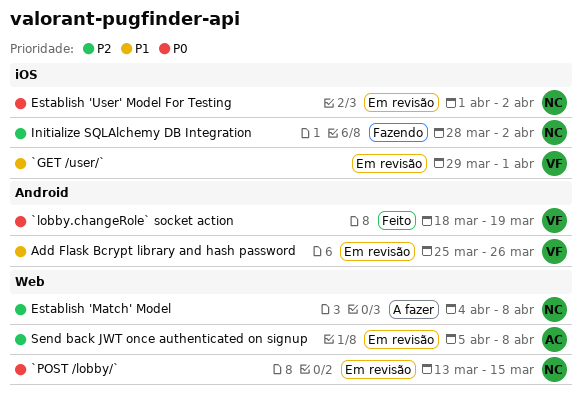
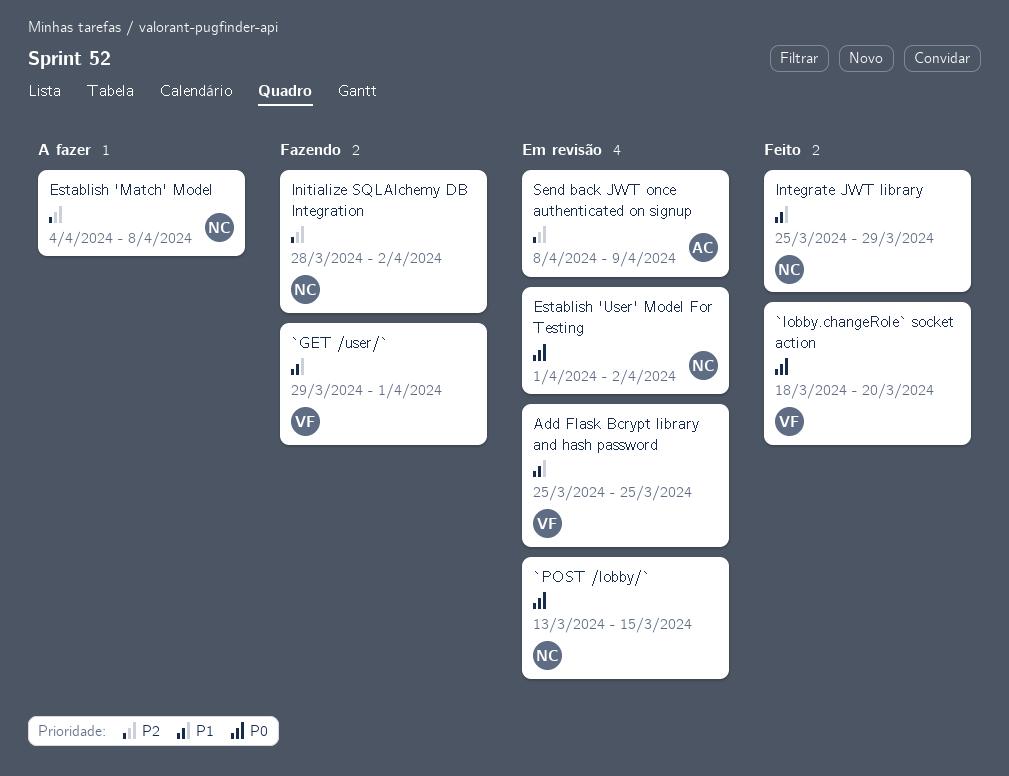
`GET /user/`, status: Em revisão -> Fazendo
`lobby.changeRole` socket action, due: Mar 19 -> Mar 20
Add Flask Bcrypt library and hash password, due: Mar 26 -> Mar 25
Integrate JWT library: none -> present
Send back JWT once authenticated on signup, start: Apr 5 -> Apr 8
Send back JWT once authenticated on signup, due: Apr 8 -> Apr 9

